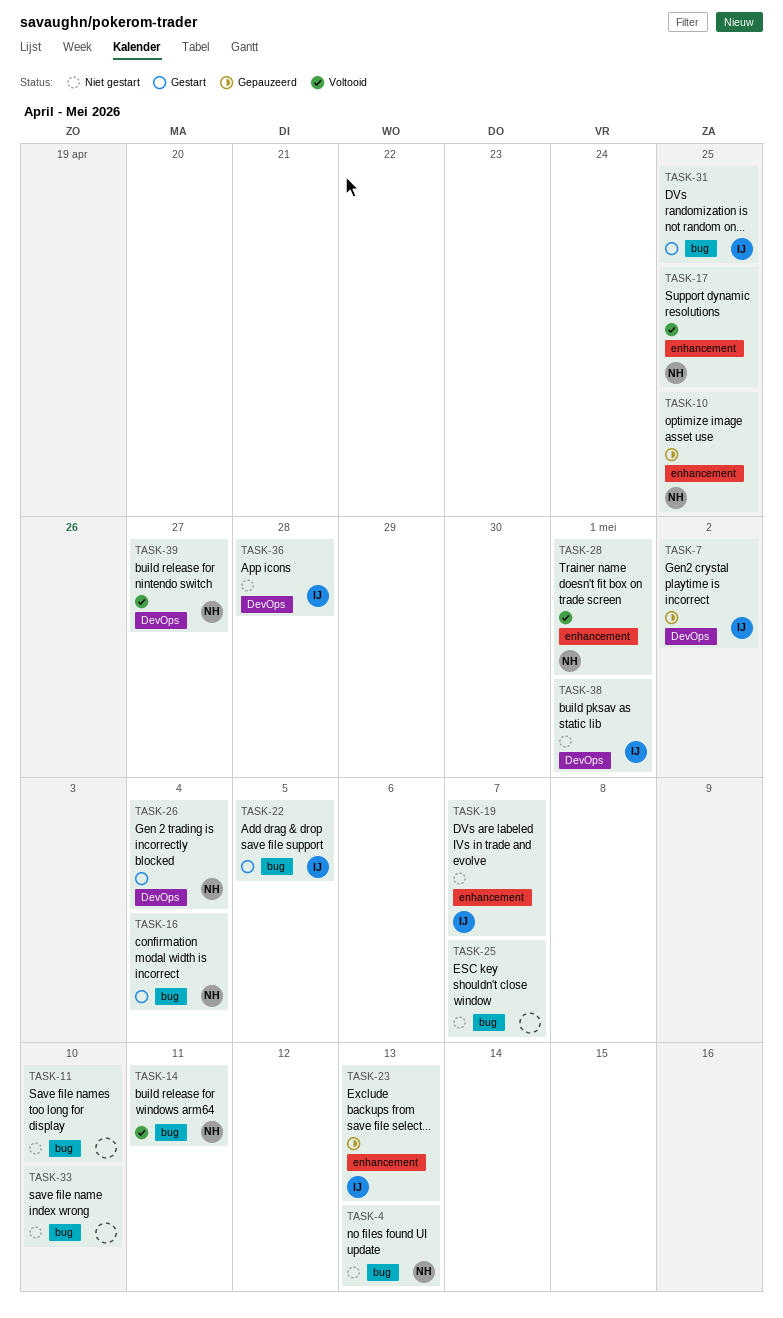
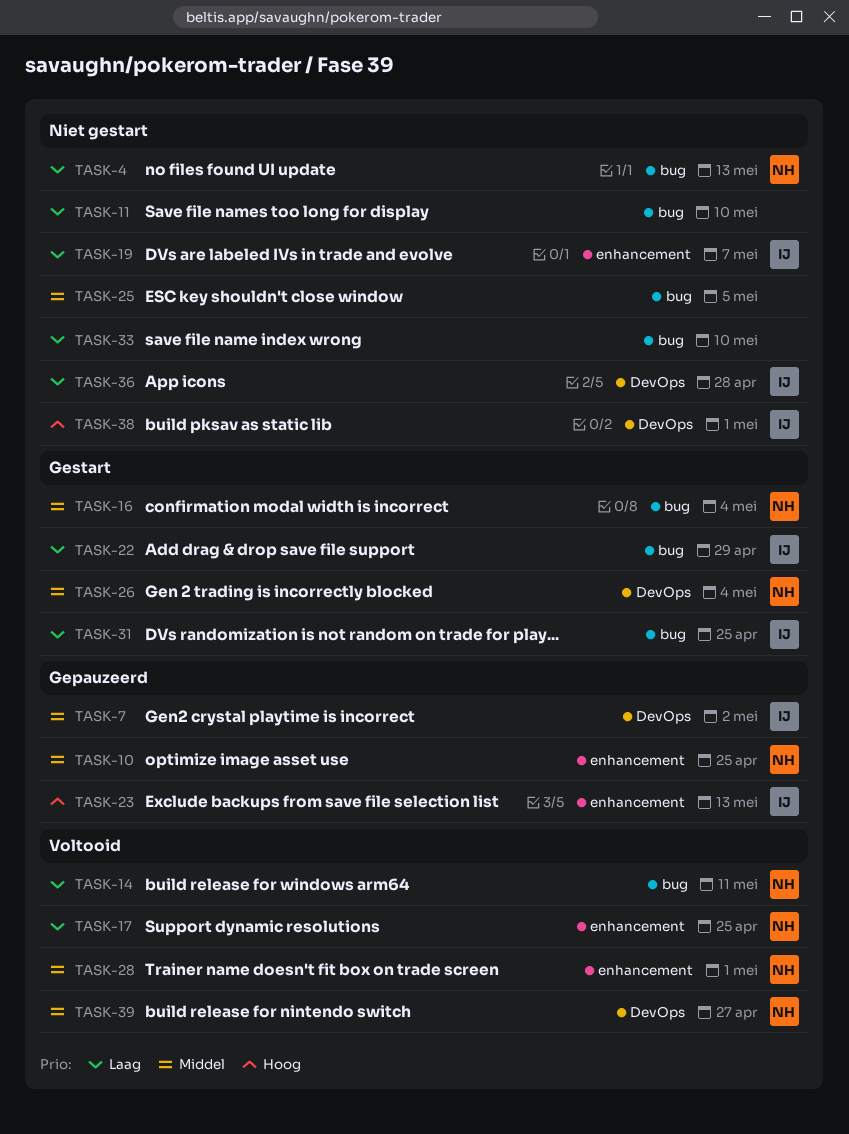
TASK-22, due: May 5 -> Apr 29
TASK-25, due: May 7 -> May 5

